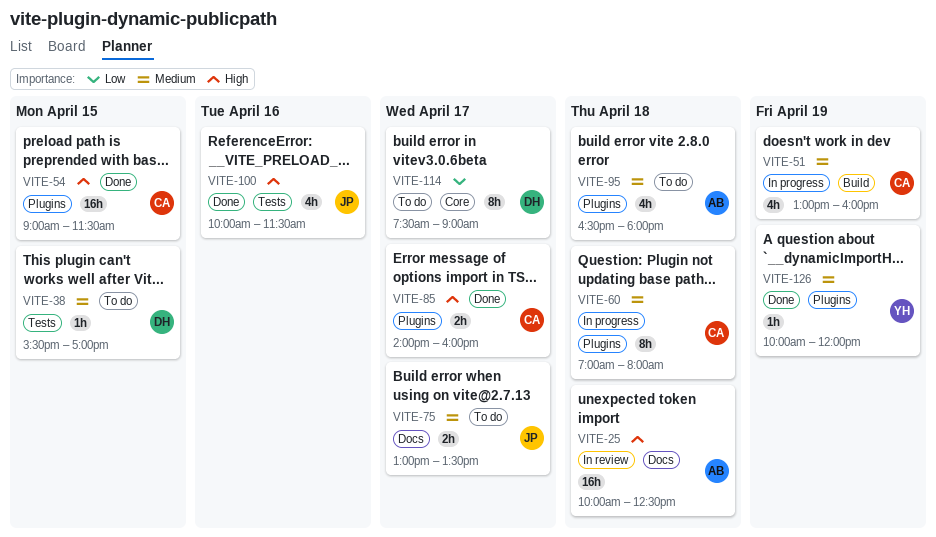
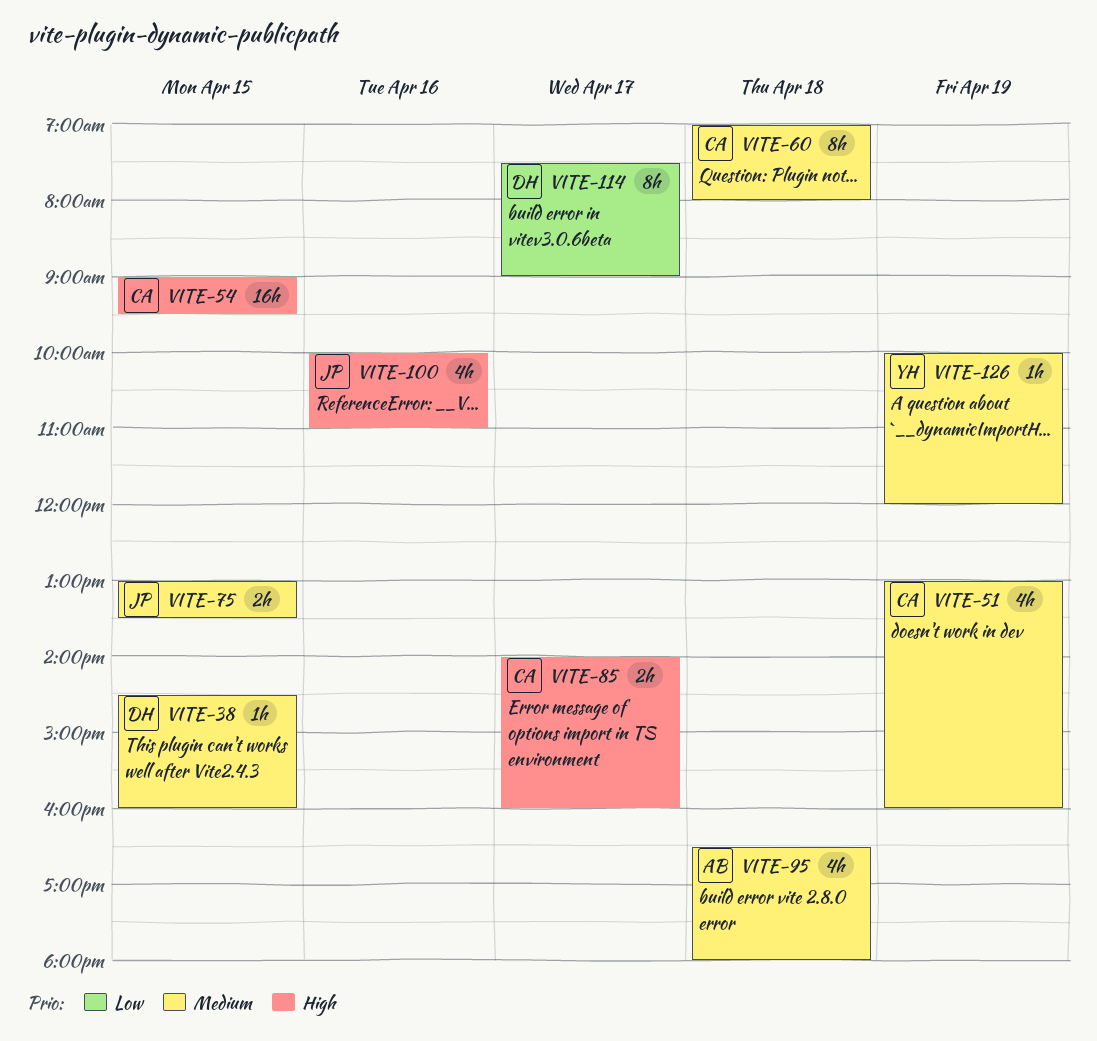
VITE-25: present -> none
VITE-38, begins: 15:30 -> 14:30
VITE-38, ends: 17:00 -> 16:00
VITE-54, ends: 11:30 -> 09:30
VITE-75, day: Apr 17 -> Apr 15
VITE-100, ends: 11:30 -> 11:00

